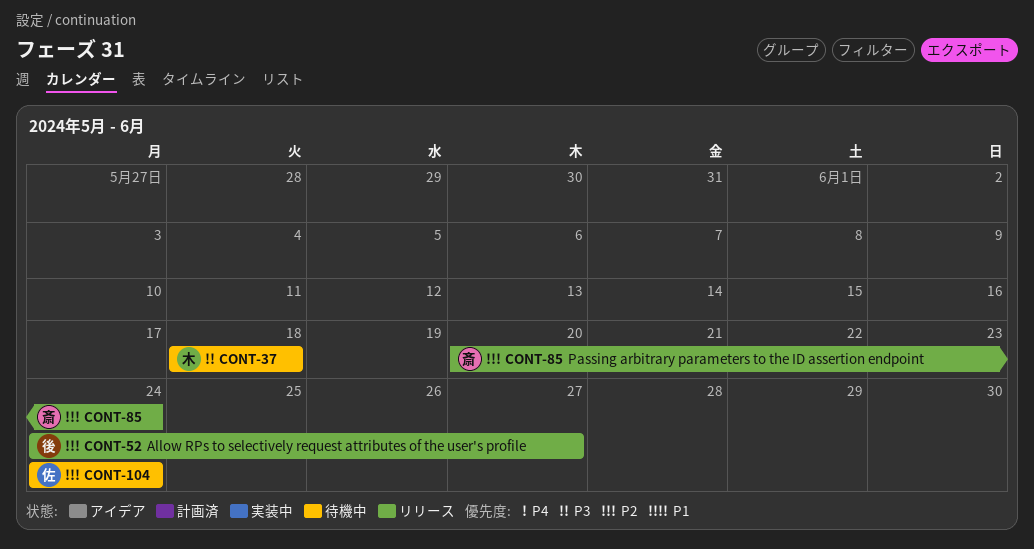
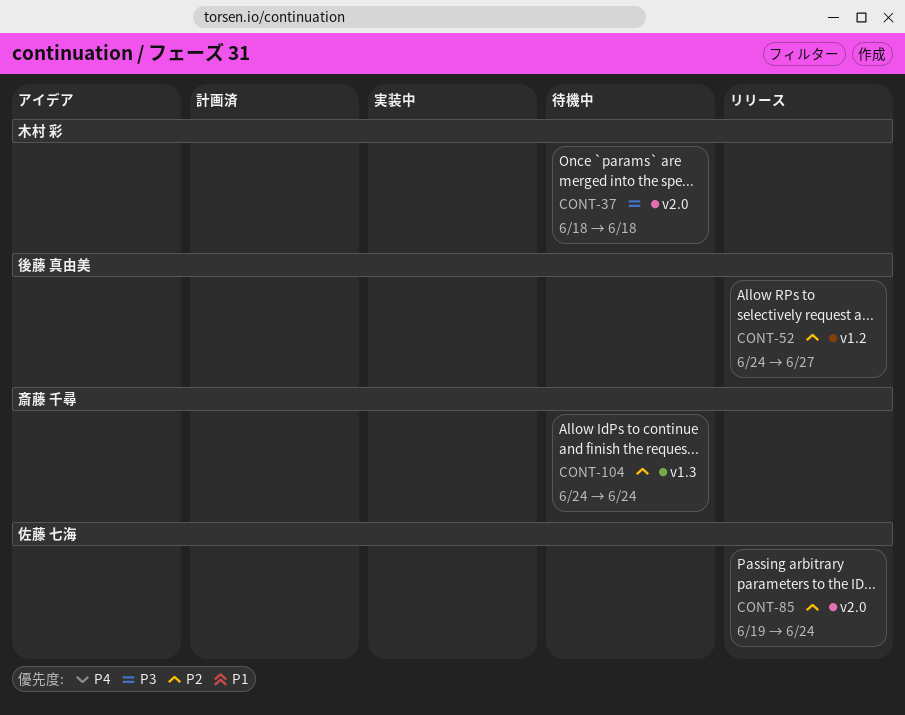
CONT-85, owner: 斎藤 千尋 -> 佐藤 七海
CONT-85, start: Jun 20 -> Jun 19
CONT-104, owner: 佐藤 七海 -> 斎藤 千尋

